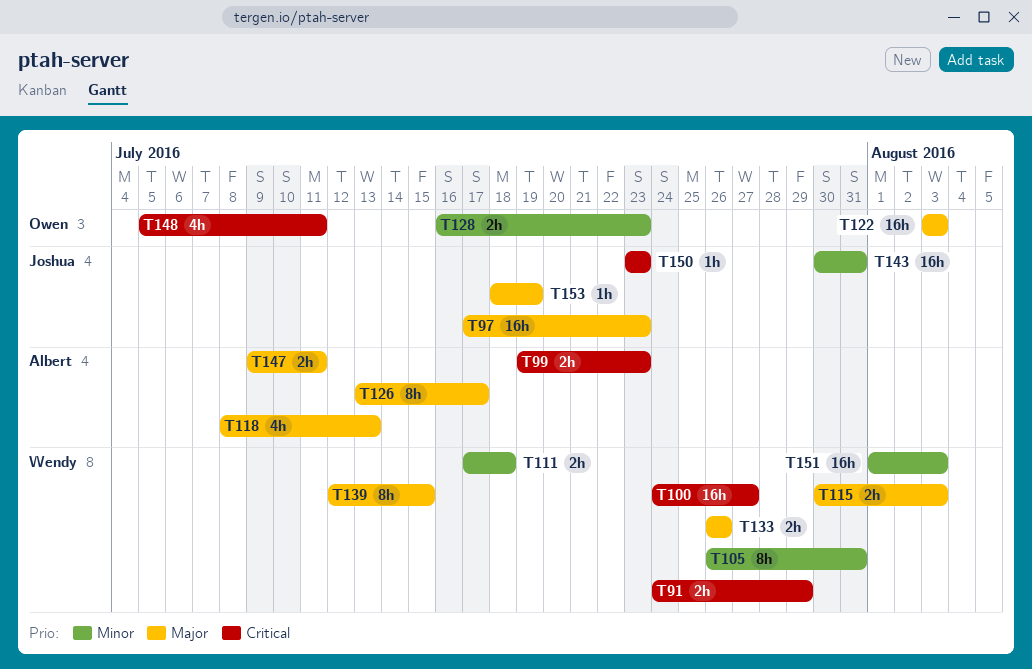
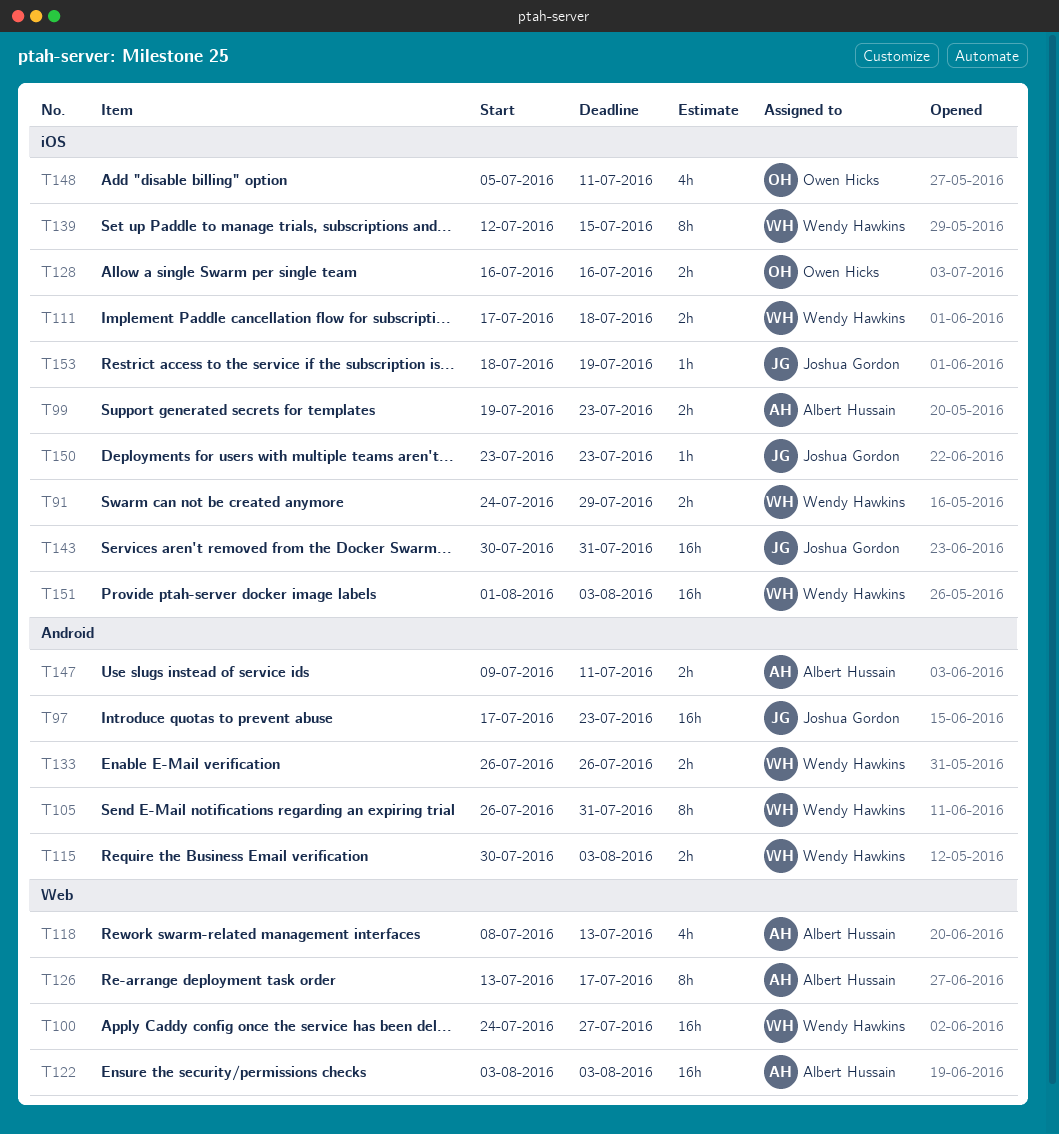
T122, owner: Owen Hicks -> Albert Hussain
T128, due: Jul 23 -> Jul 16

